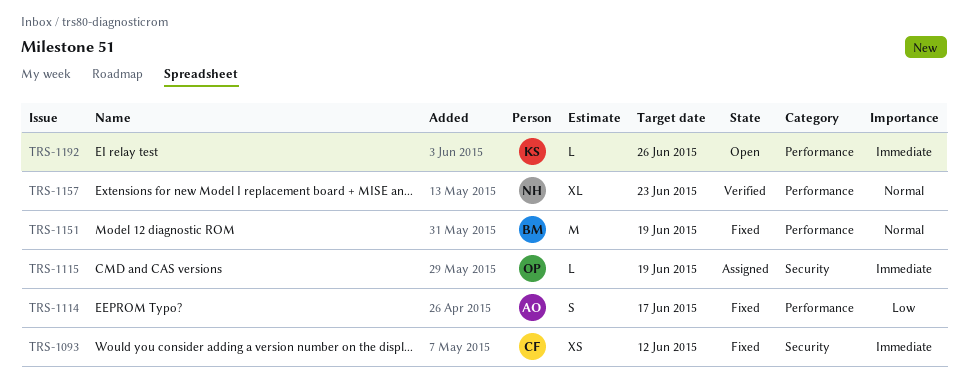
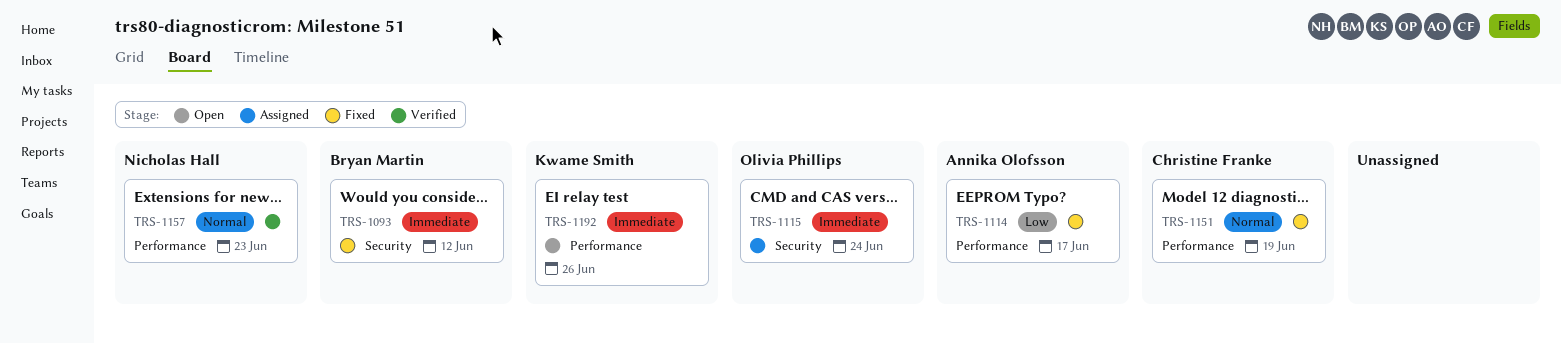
TRS-1093, owner: Christine Franke -> Bryan Martin
TRS-1115, due: Jun 19 -> Jun 24
TRS-1151, owner: Bryan Martin -> Christine Franke

